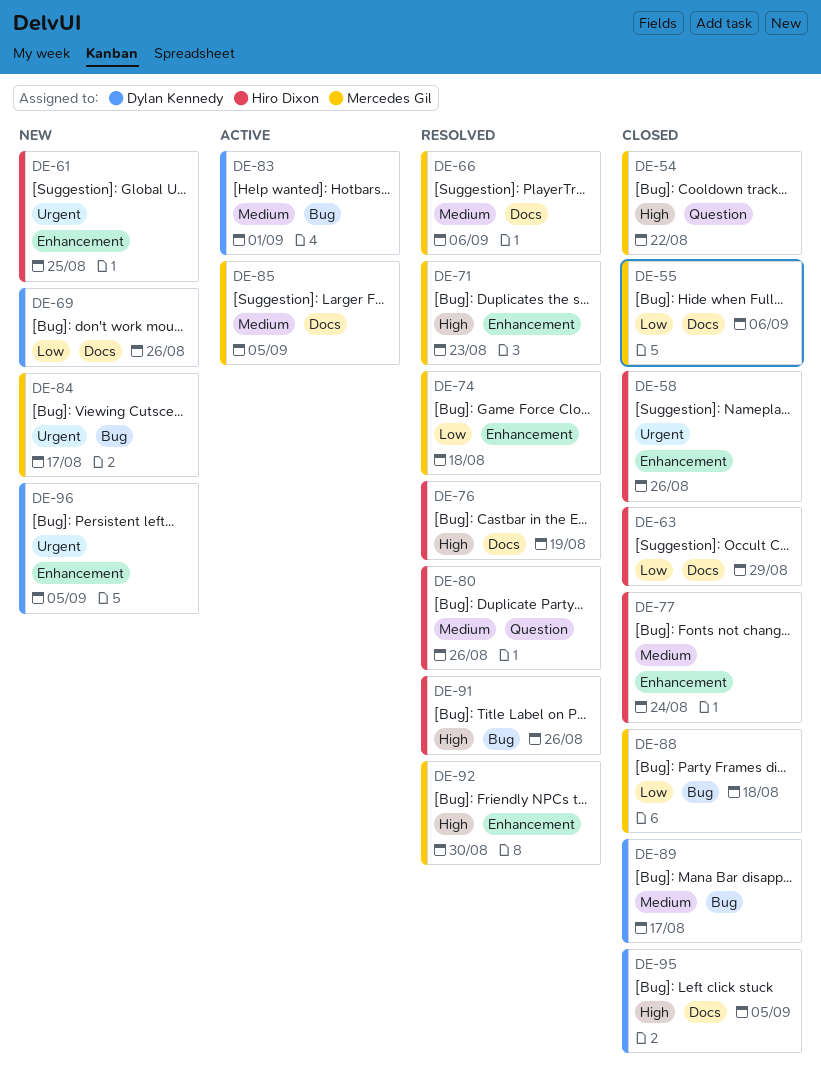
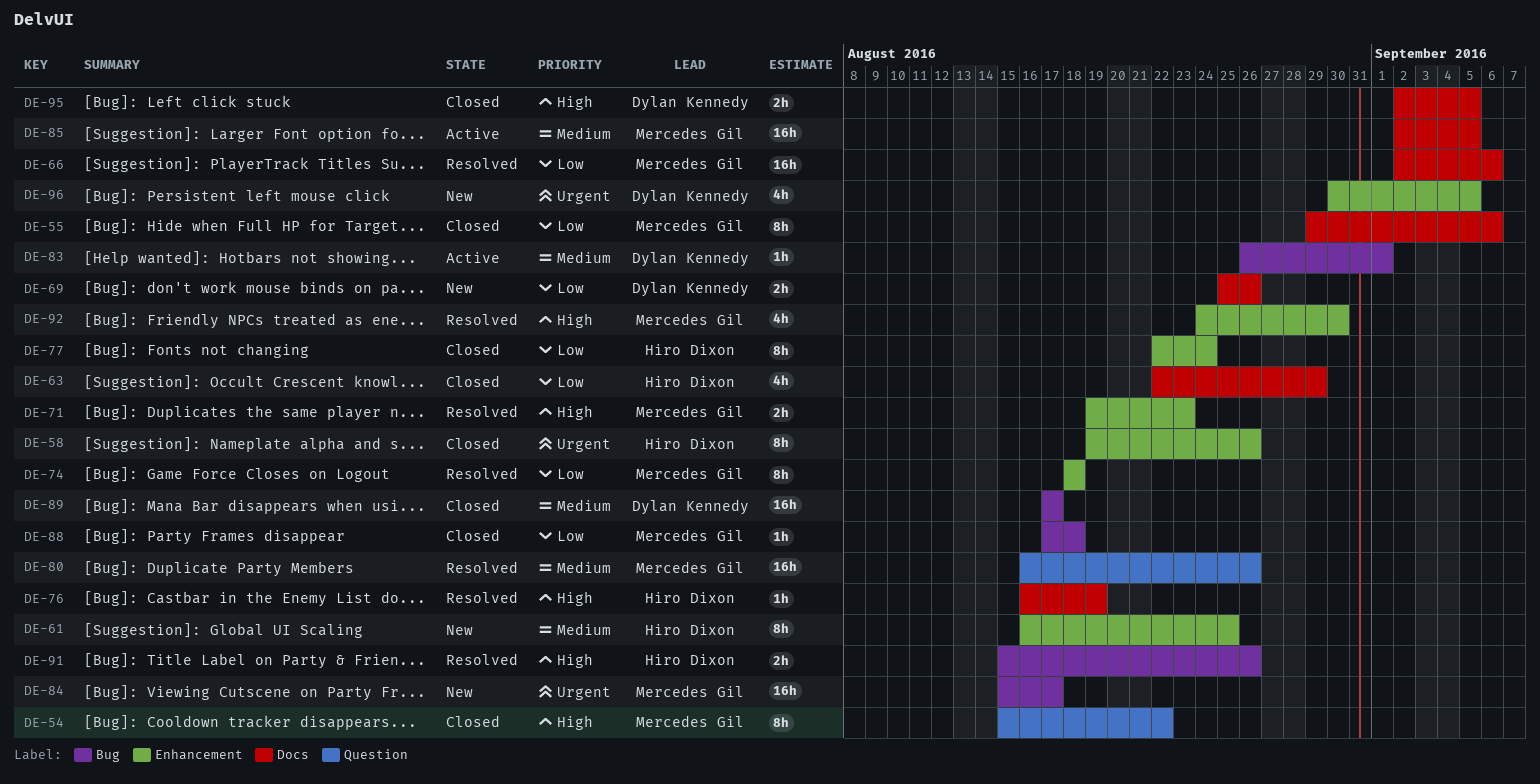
DE-61, priority: Urgent -> Medium
DE-66, priority: Medium -> Low
DE-77, priority: Medium -> Low
DE-80, owner: Hiro Dixon -> Mercedes Gil

